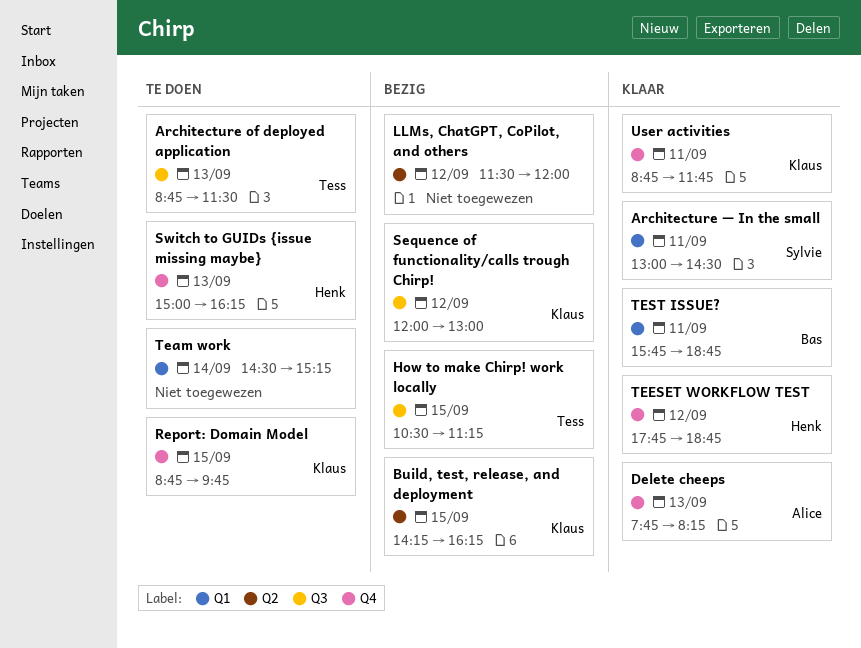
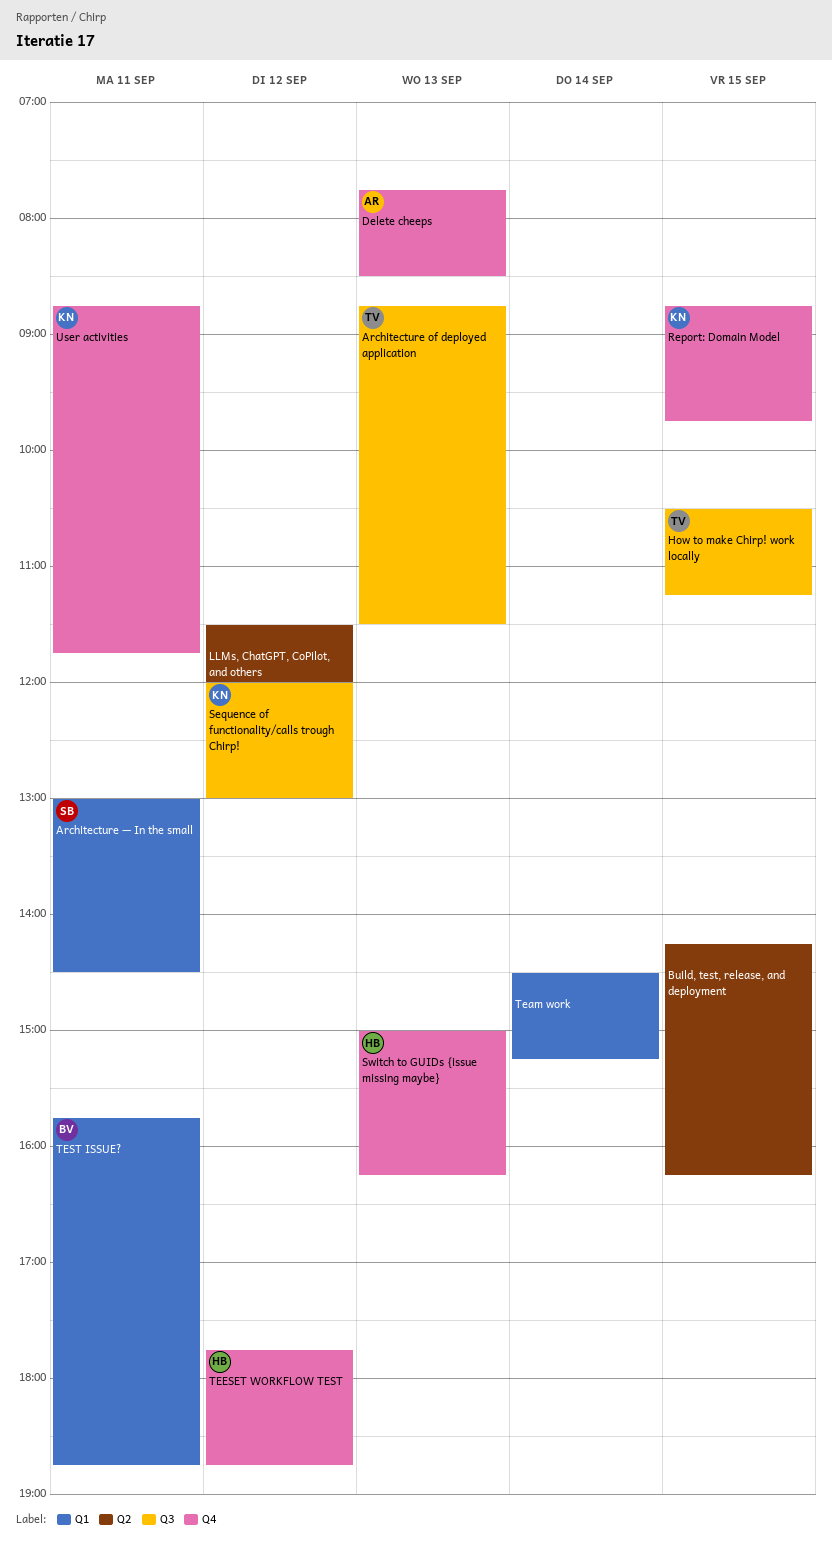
Build, test, release, and deployment, owner: Klaus -> none
Delete cheeps, ends: 08:15 -> 08:30

